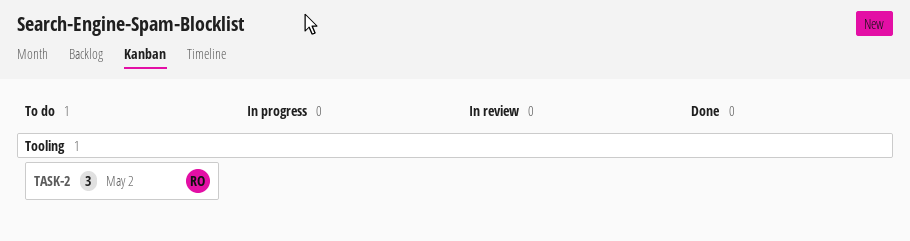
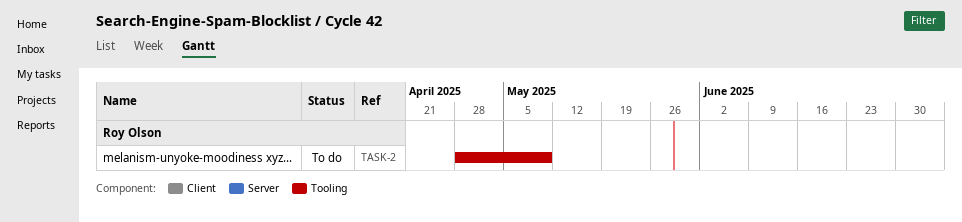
TASK-2, due: May 2 -> May 9

